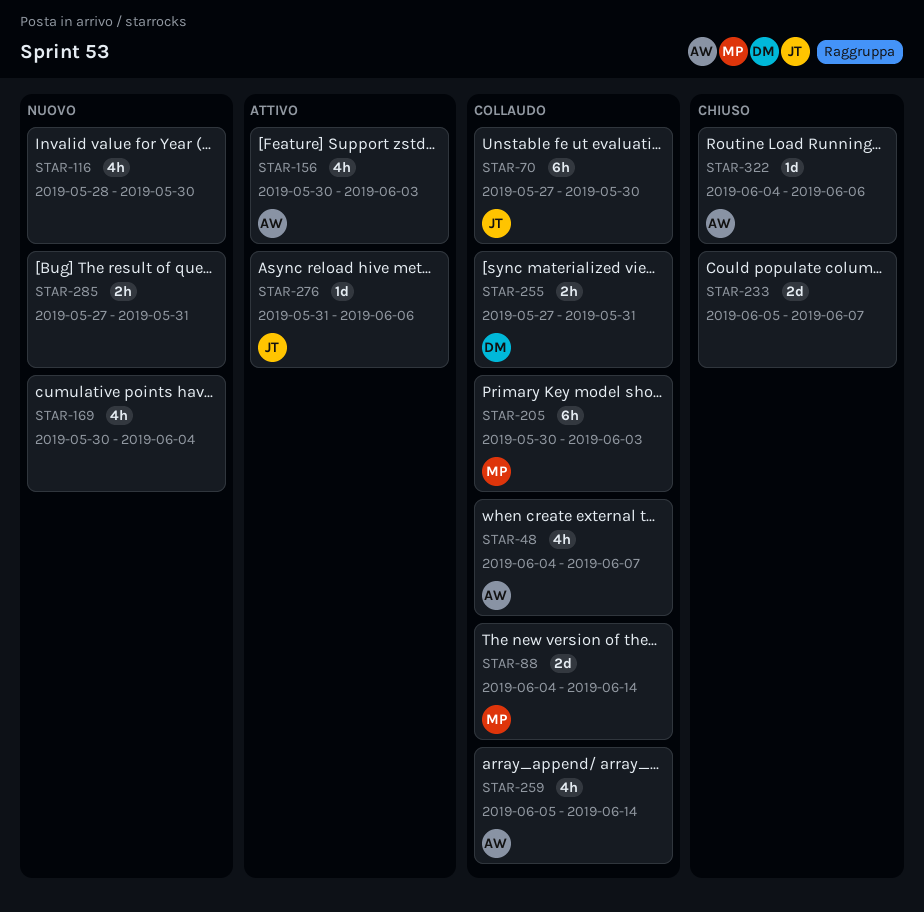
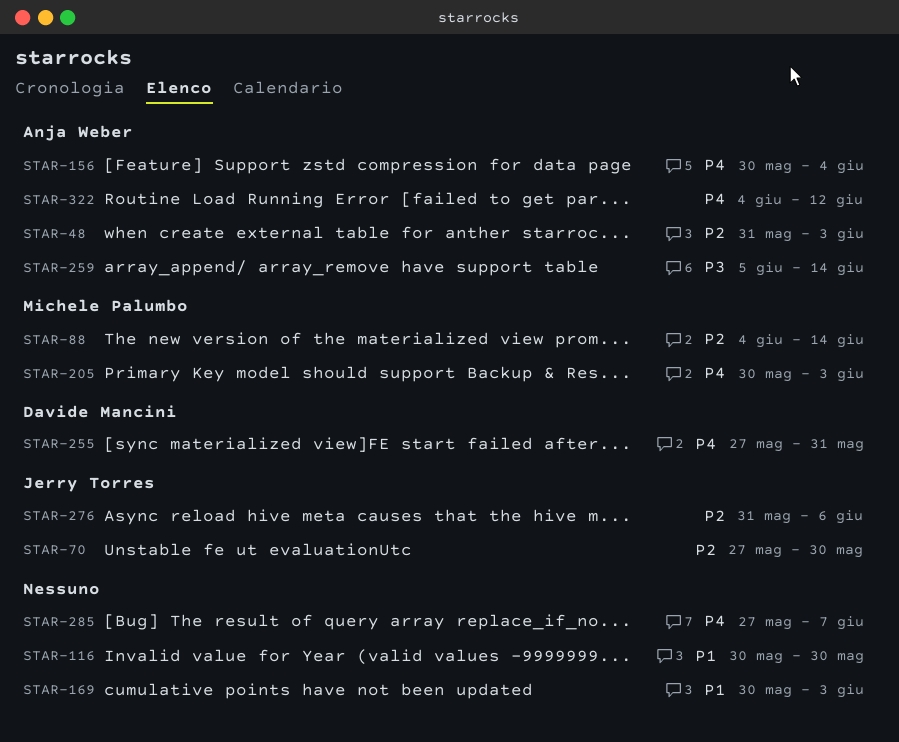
STAR-48, start: Jun 4 -> May 31
STAR-48, due: Jun 7 -> Jun 3
STAR-116, start: May 28 -> May 30
STAR-156, due: Jun 3 -> Jun 4
STAR-169, due: Jun 4 -> Jun 3
STAR-233: present -> none
STAR-285, due: May 31 -> Jun 7
STAR-322, due: Jun 6 -> Jun 12

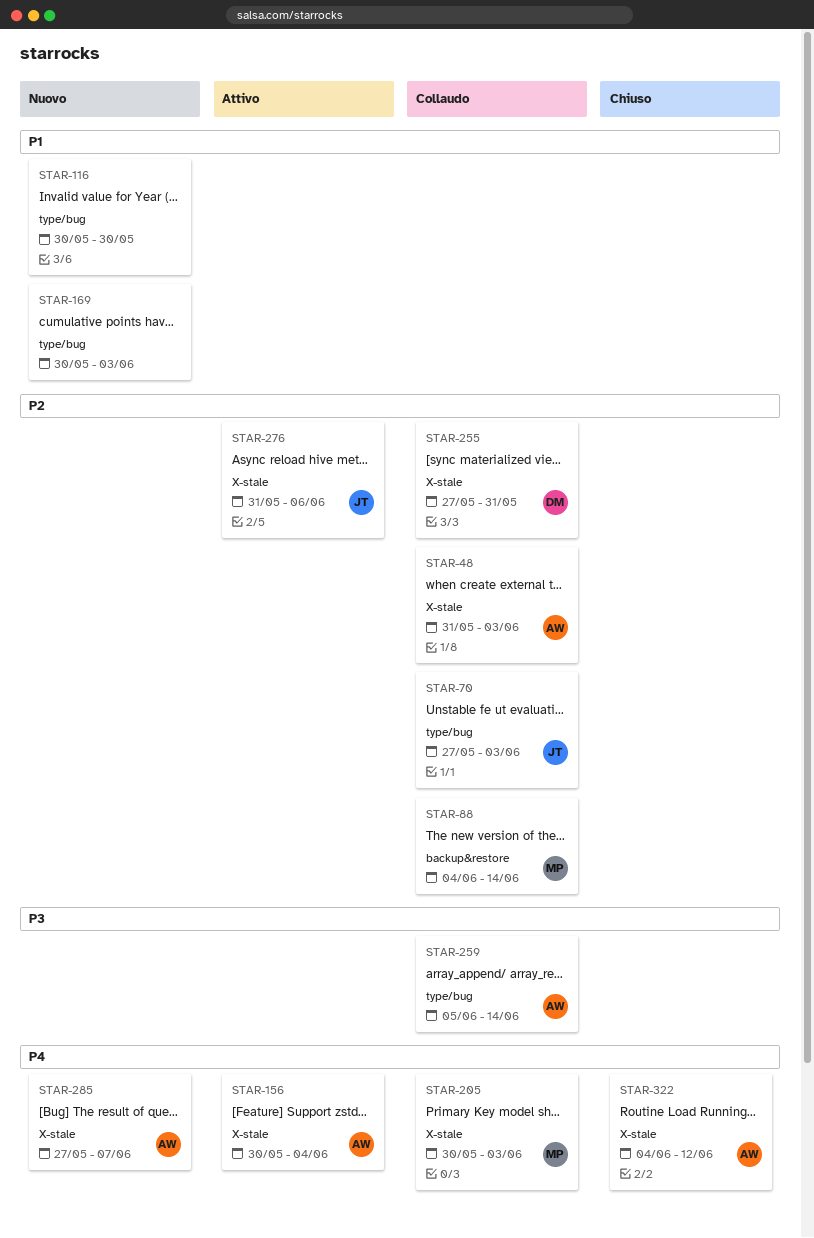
STAR-70, due: May 30 -> Jun 3
STAR-255, priority: P4 -> P2
STAR-285, owner: none -> Anja Weber

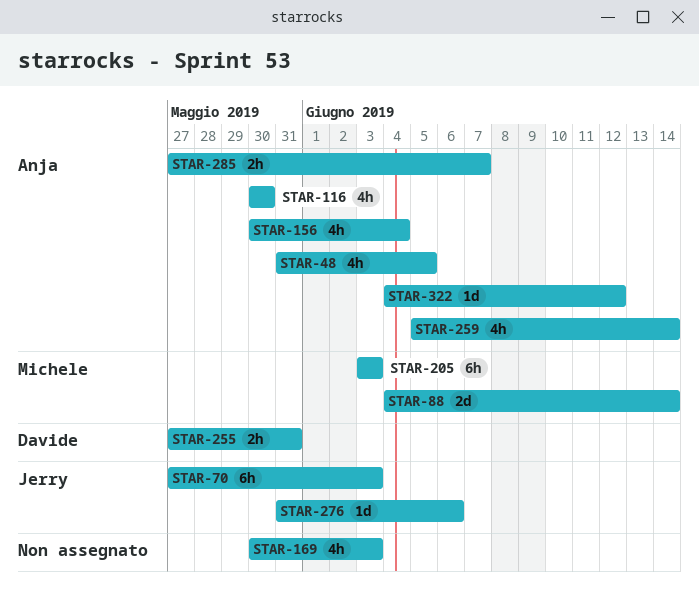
STAR-48, due: Jun 3 -> Jun 5
STAR-116, owner: none -> Anja
STAR-205, start: May 30 -> Jun 3

